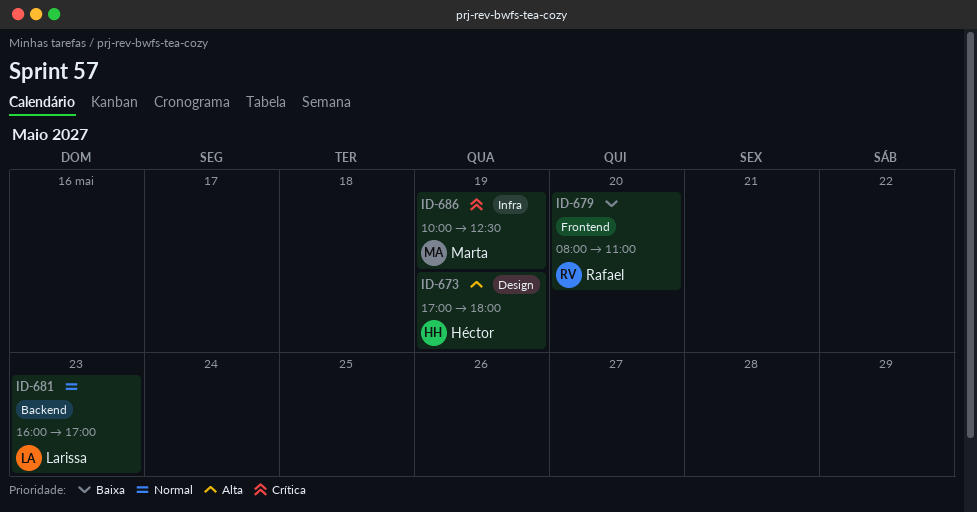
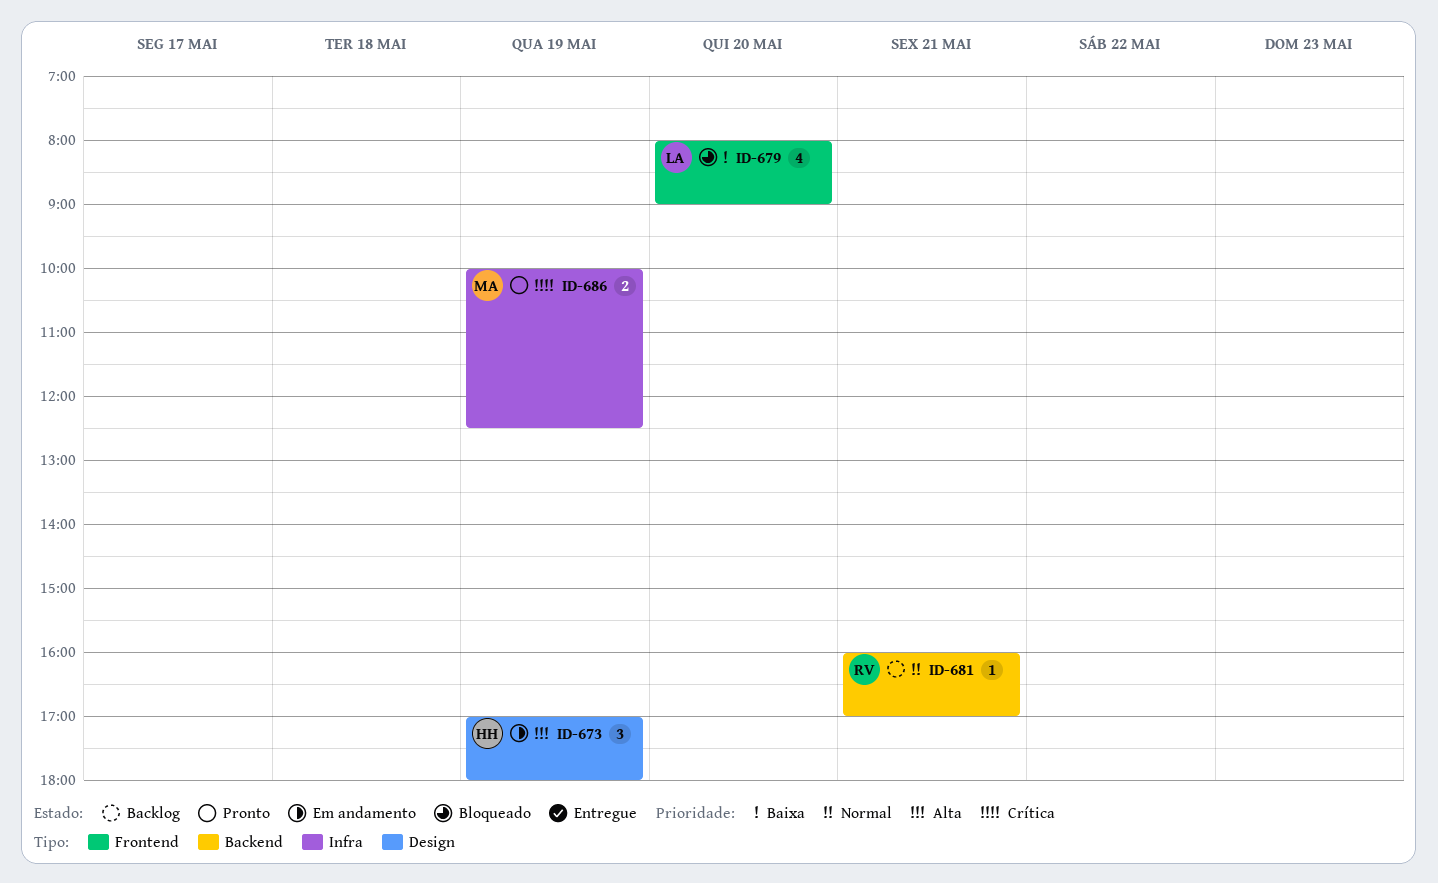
ID-679, owner: Rafael -> Larissa
ID-679, ends: 11:00 -> 09:00
ID-681, owner: Larissa -> Rafael
ID-681, day: May 23 -> May 21

